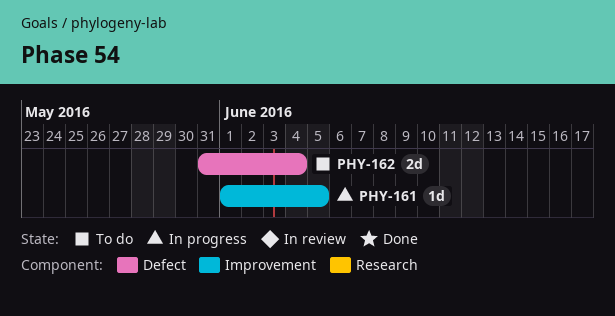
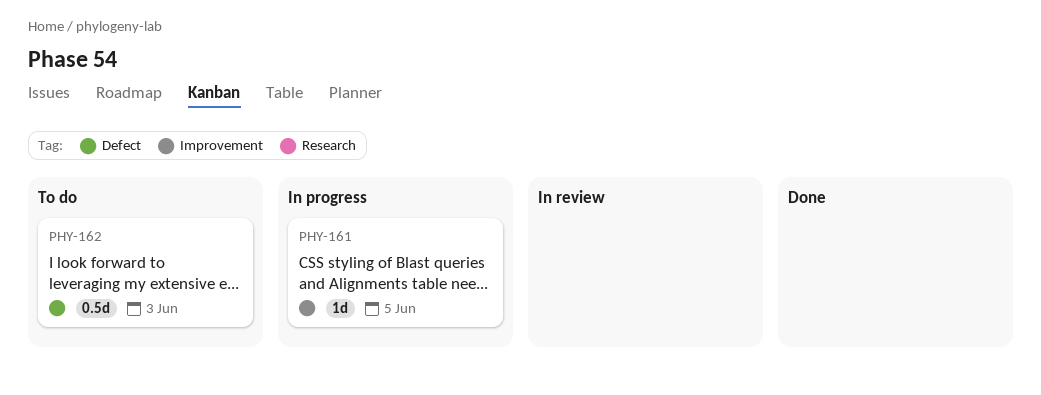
PHY-162, estimate: 2d -> 0.5d
PHY-162, due: Jun 4 -> Jun 3

